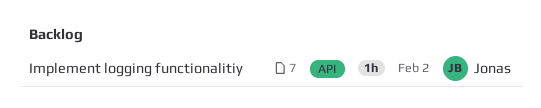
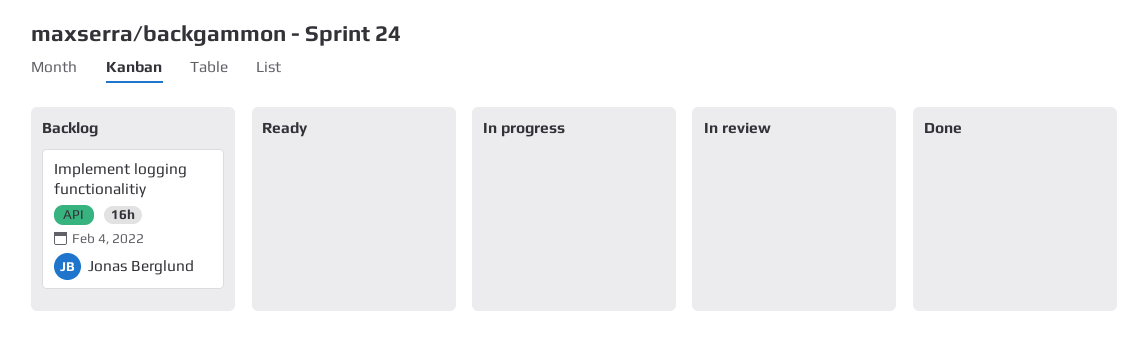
Implement logging functionalitiy, estimate: 1h -> 16h
Implement logging functionalitiy, due: Feb 2 -> Feb 4

